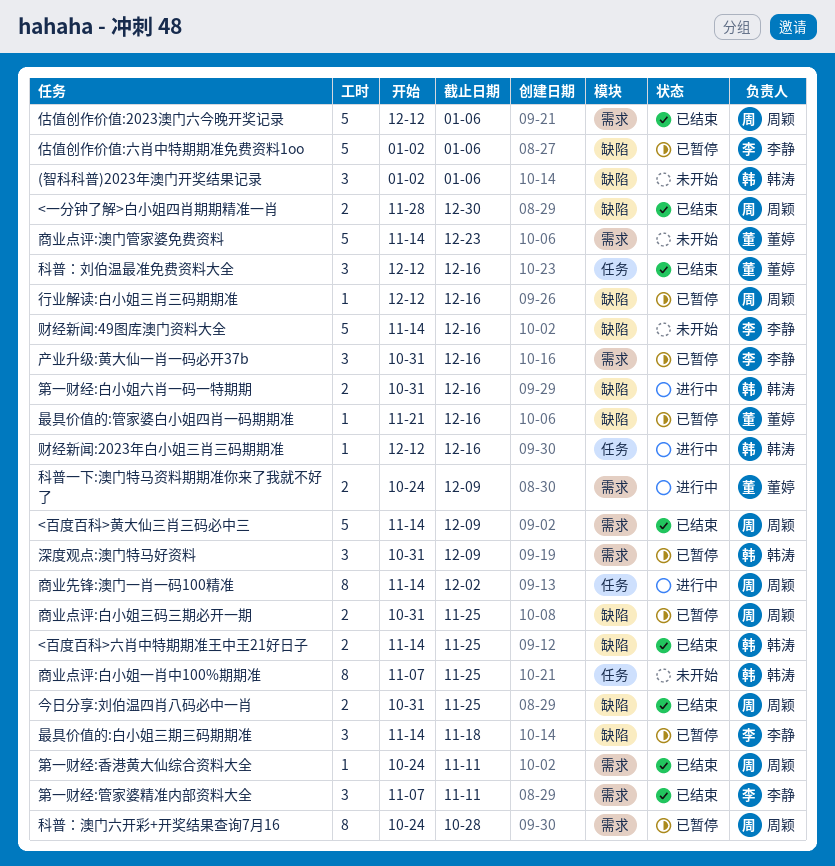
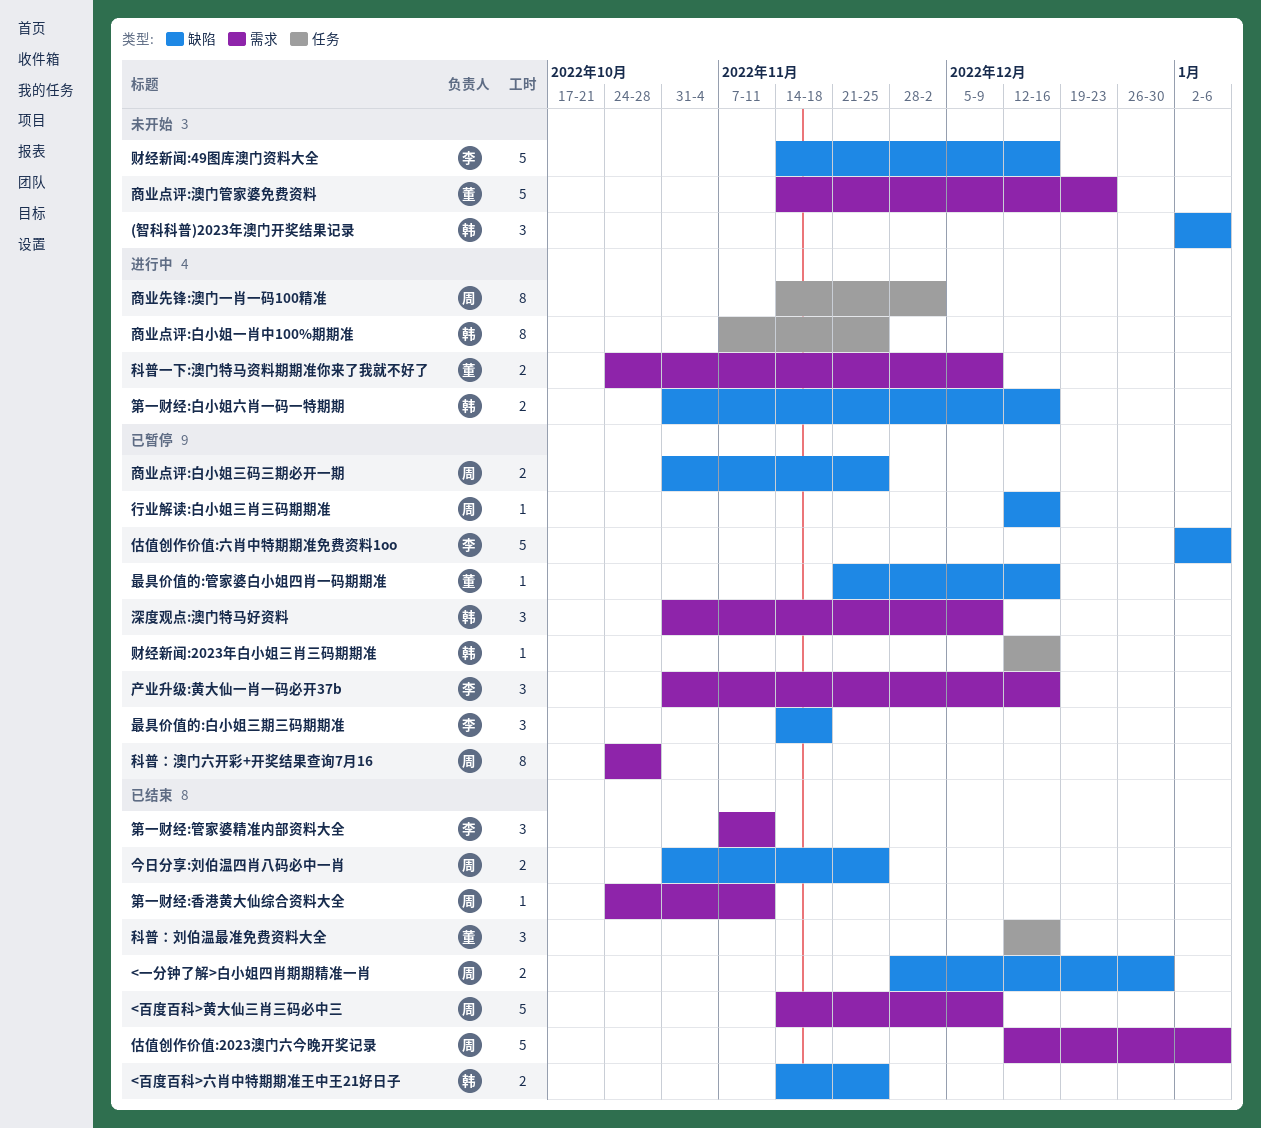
商业点评:白小姐一肖中100%期期准, status: 未开始 -> 进行中
财经新闻:2023年白小姐三肖三码期期准, status: 进行中 -> 已暂停

